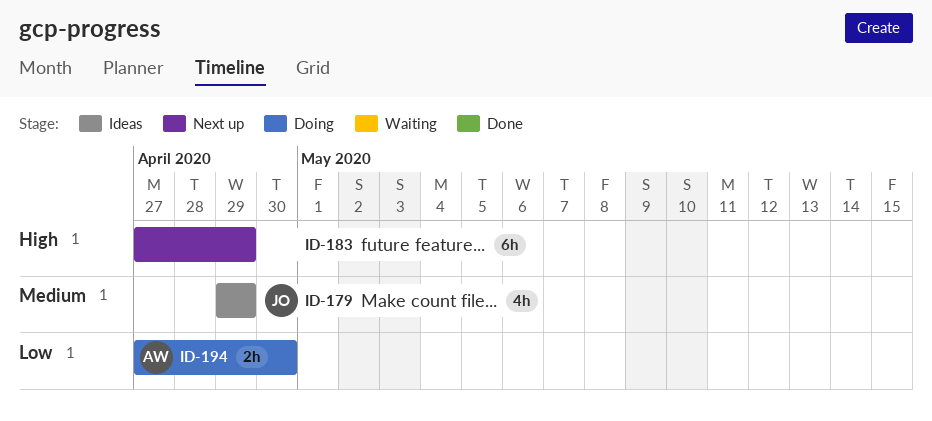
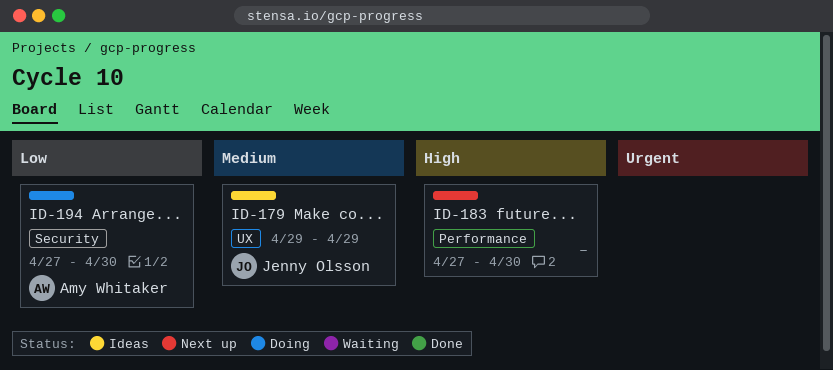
ID-183, due: Apr 29 -> Apr 30

